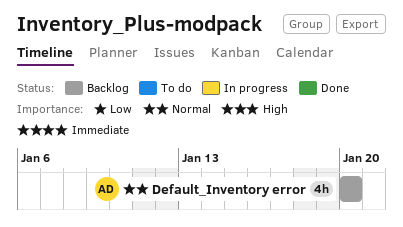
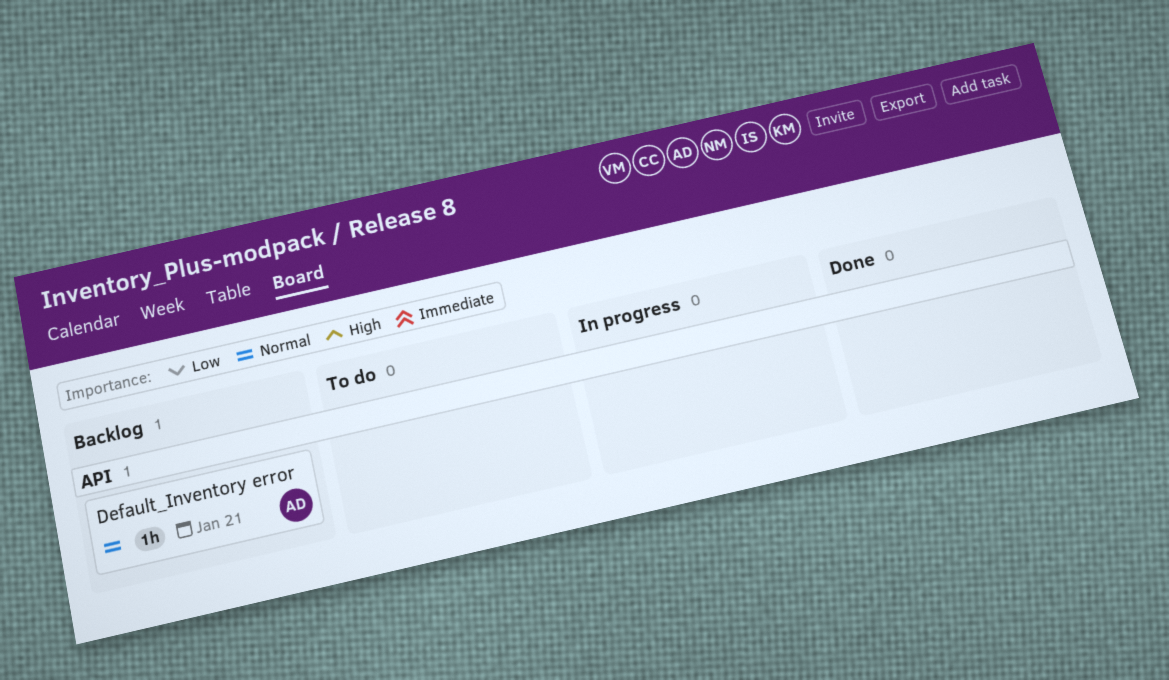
Default_Inventory error, estimate: 4h -> 1h
Default_Inventory error, due: Jan 20 -> Jan 21

